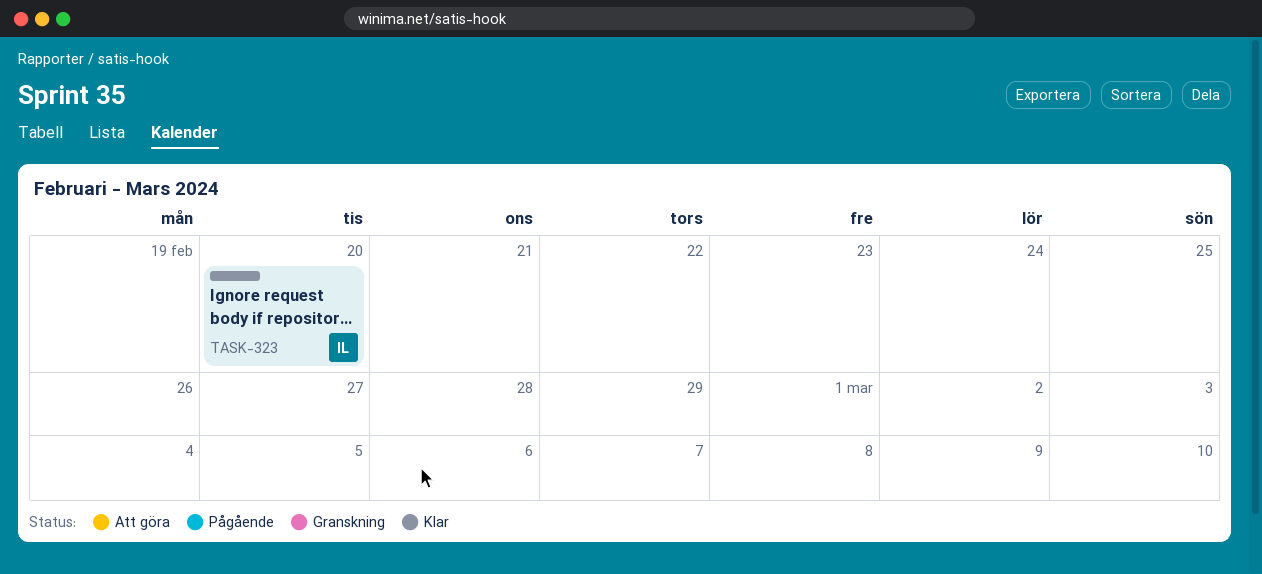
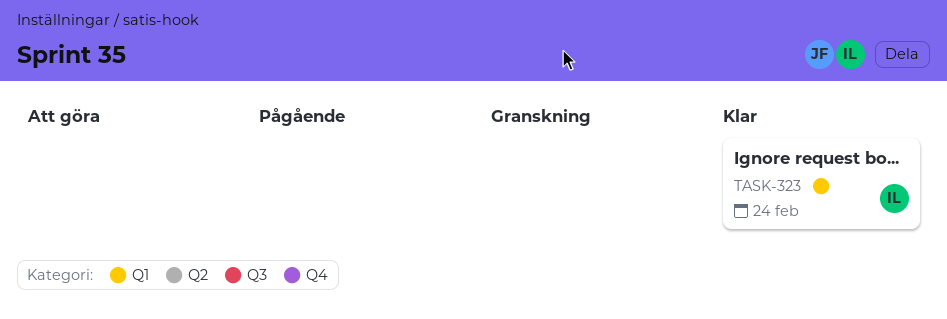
TASK-323, due: Feb 20 -> Feb 24

